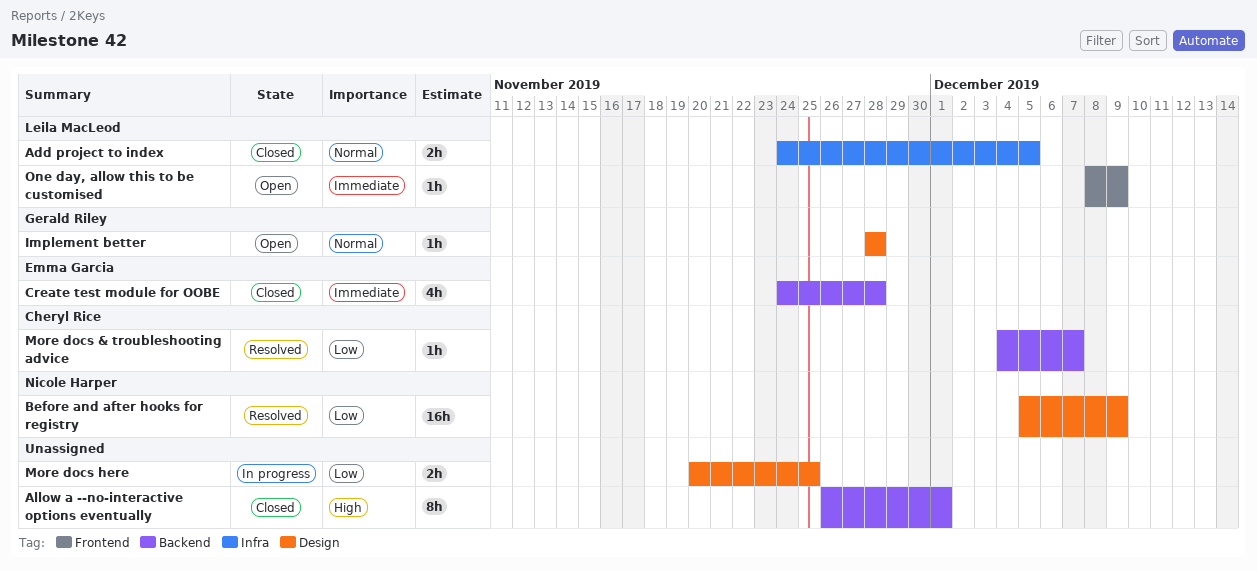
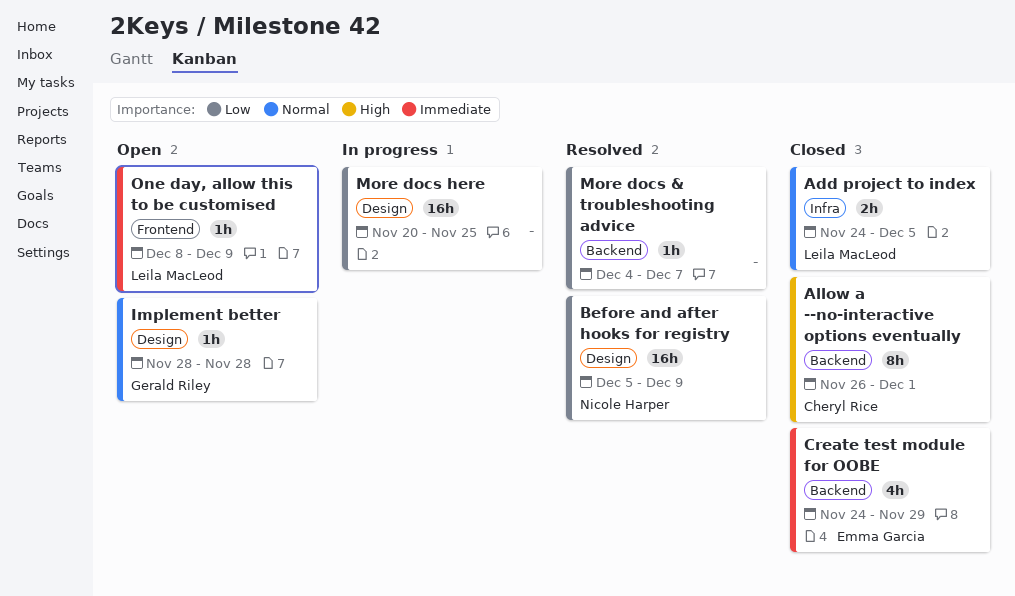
Allow a --no-interactive options eventually, owner: none -> Cheryl Rice
Create test module for OOBE, due: Nov 28 -> Nov 29
More docs & troubleshooting advice, owner: Cheryl Rice -> none
More docs here, estimate: 2h -> 16h

